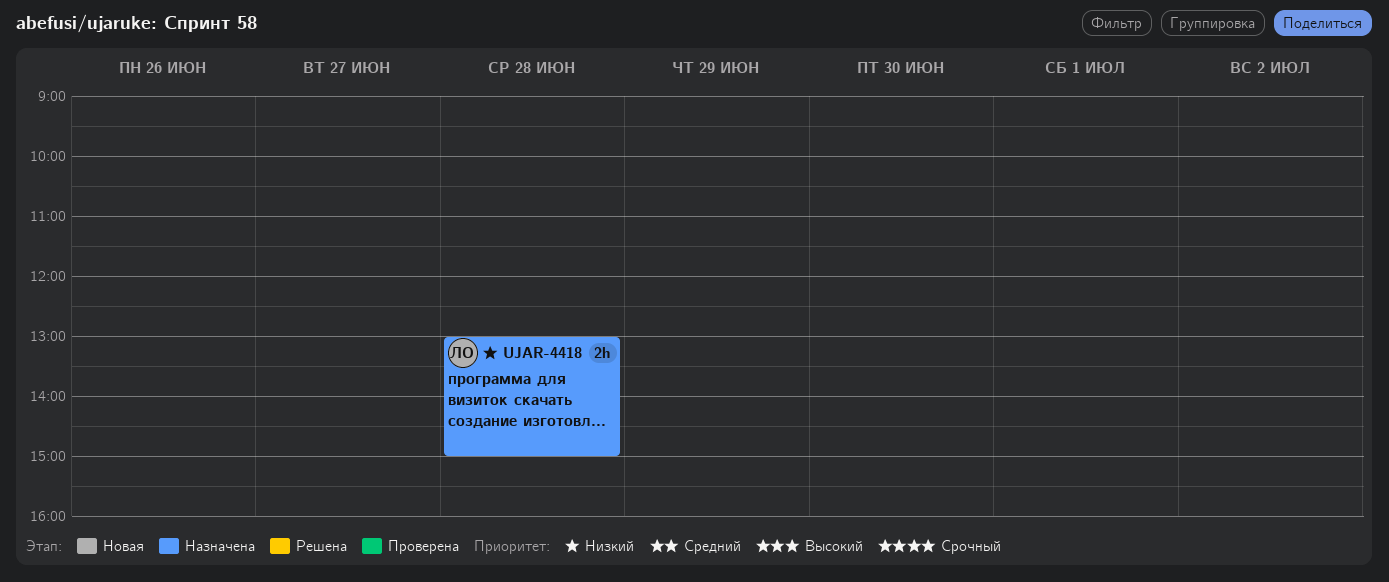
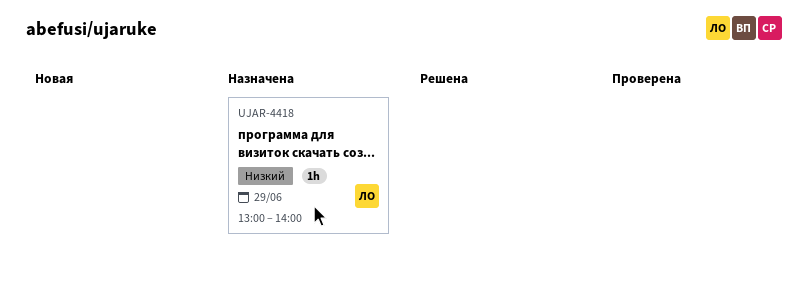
UJAR-4418, estimate: 2h -> 1h
UJAR-4418, day: Jun 28 -> Jun 29
UJAR-4418, ends: 15:00 -> 14:00

